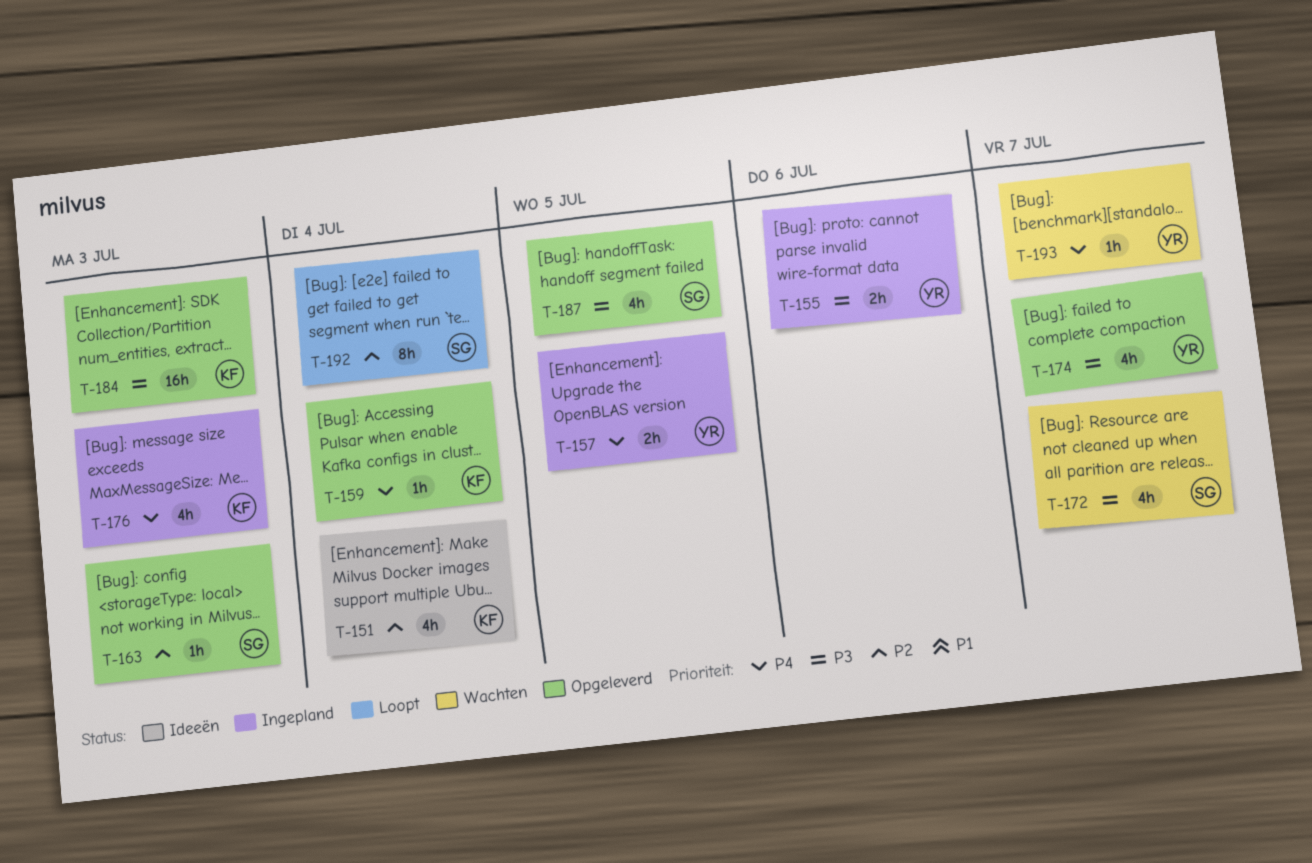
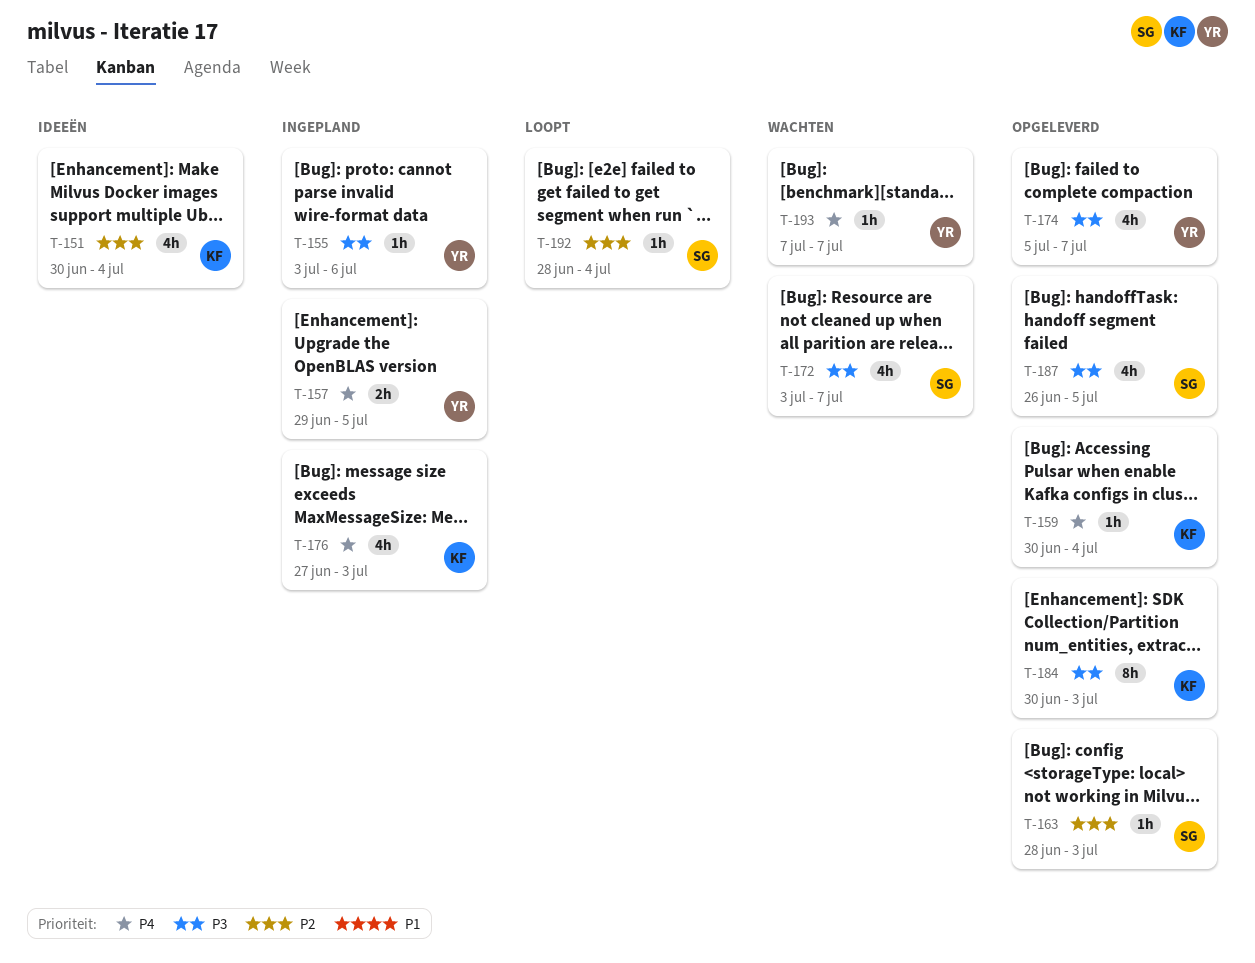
T-155, estimate: 2h -> 1h
T-184, estimate: 16h -> 8h
T-192, estimate: 8h -> 1h

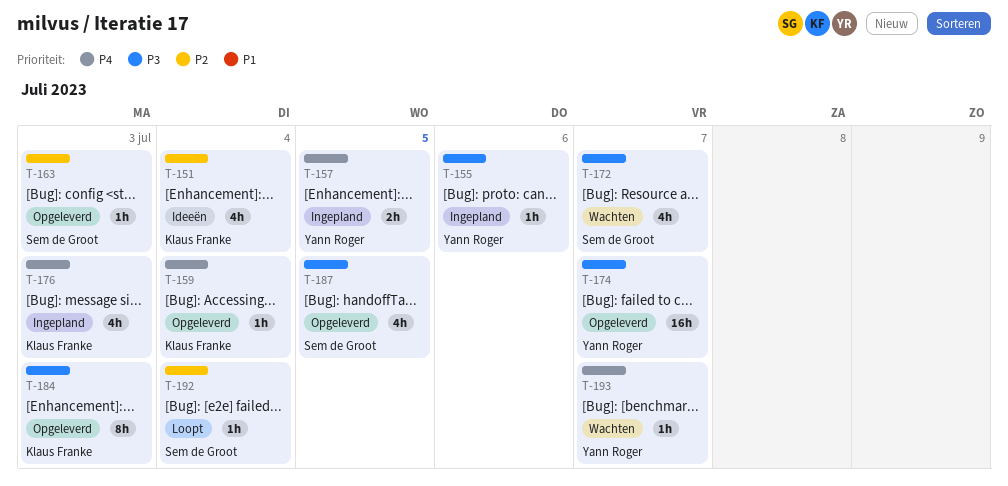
T-174, estimate: 4h -> 16h

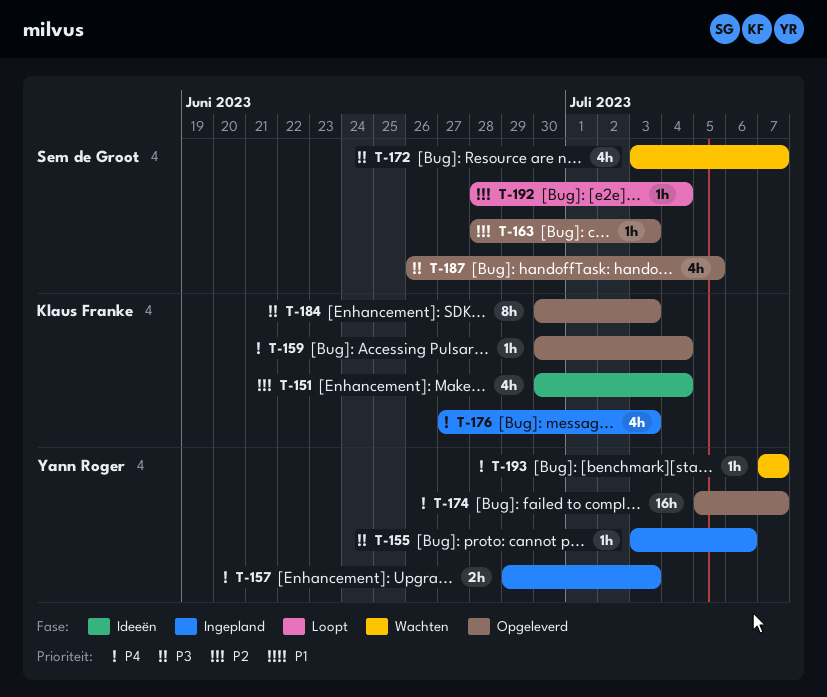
T-157, due: Jul 5 -> Jul 3
T-174, priority: P3 -> P4

